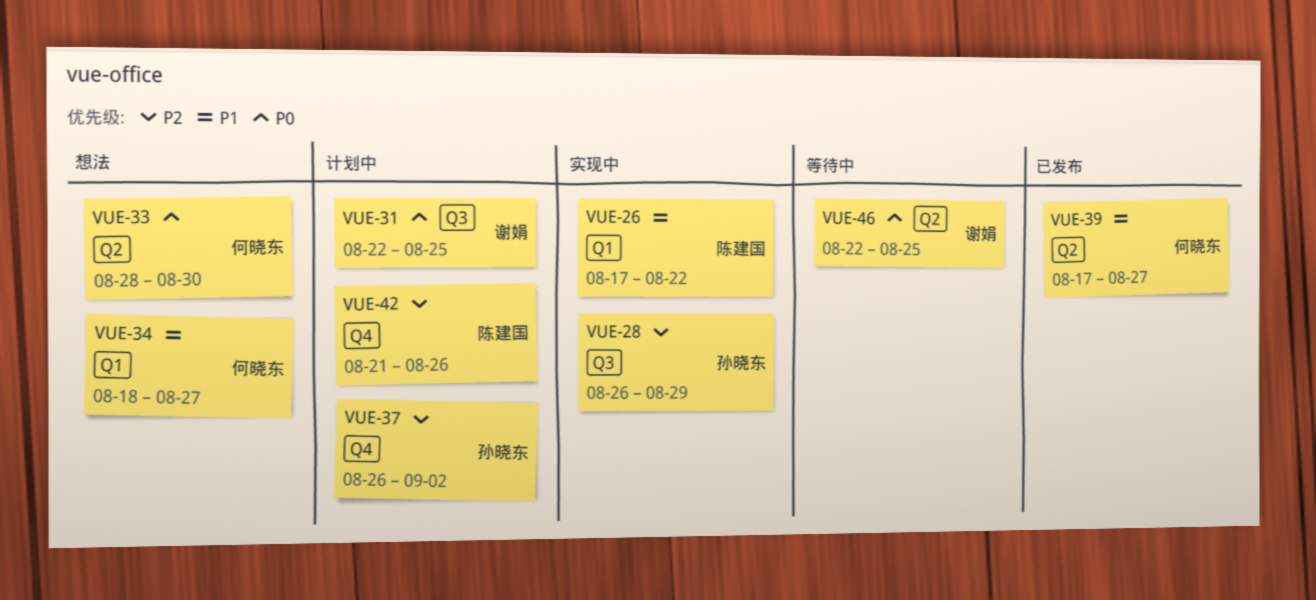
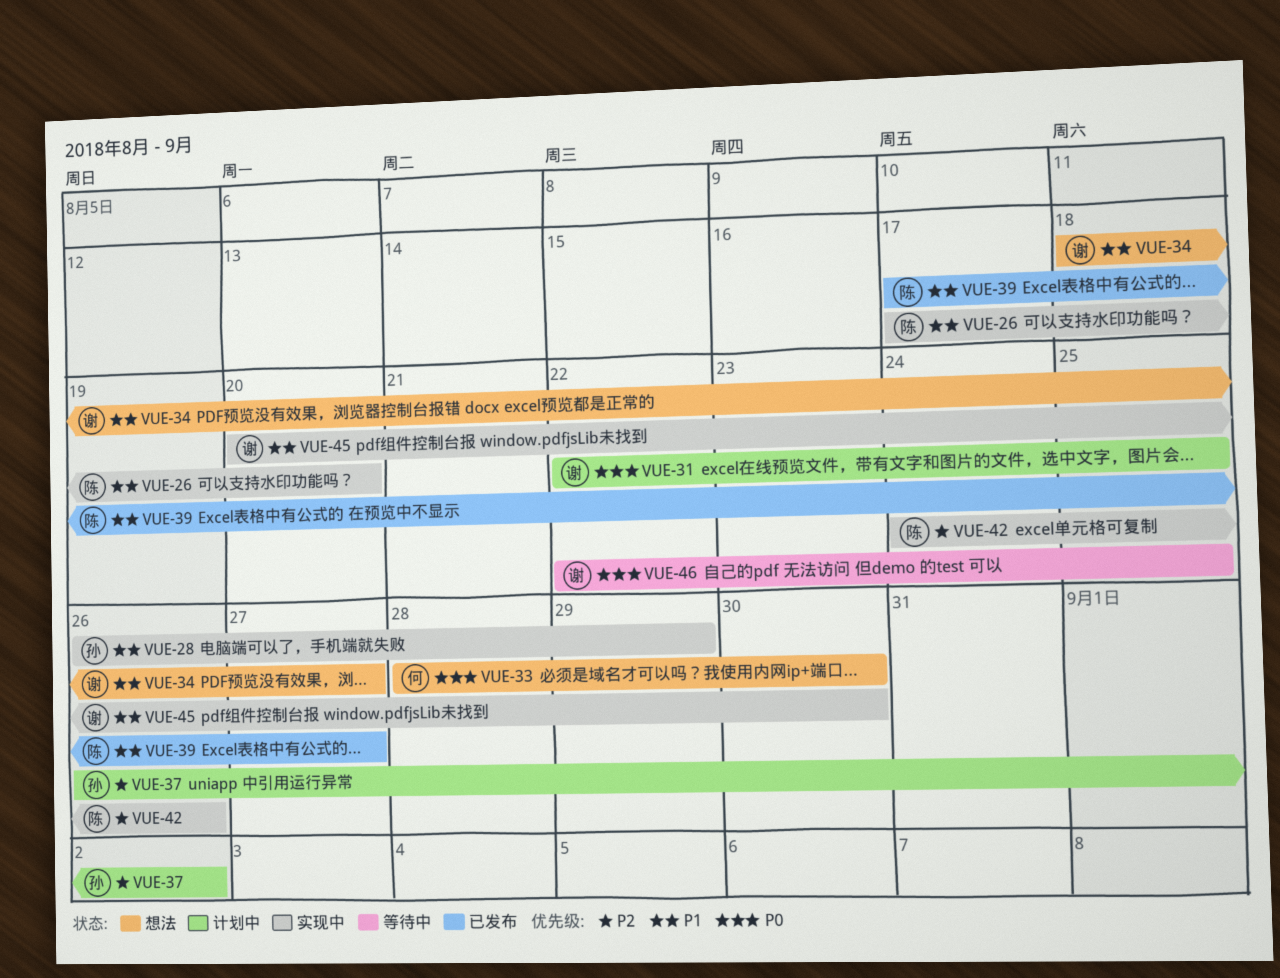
VUE-26, due: Aug 22 -> Aug 20
VUE-28, priority: P2 -> P1
VUE-34, owner: 何晓东 -> 谢娟
VUE-39, owner: 何晓东 -> 陈建国
VUE-42, status: 计划中 -> 实现中
VUE-42, start: Aug 21 -> Aug 24
VUE-45: none -> present

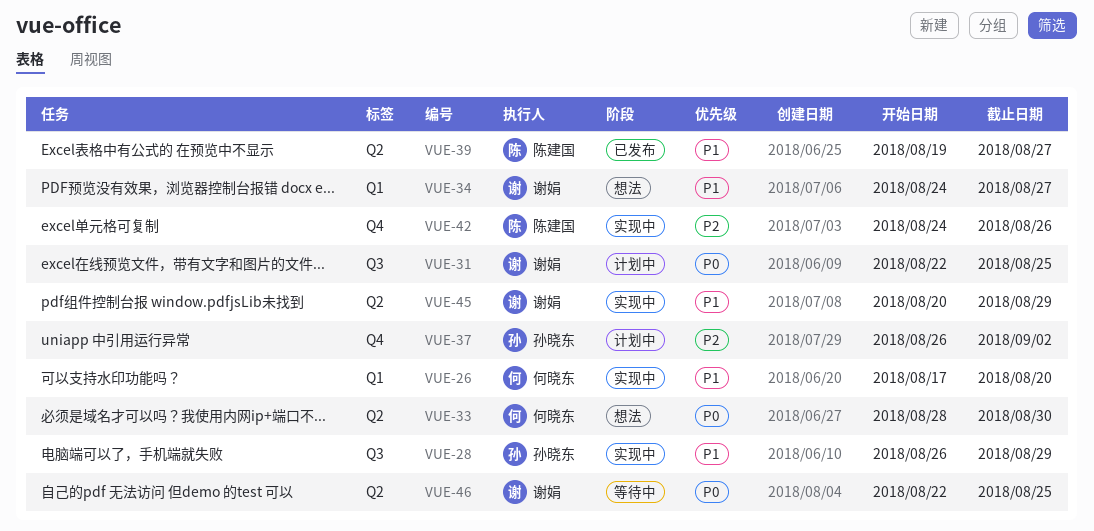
VUE-26, owner: 陈建国 -> 何晓东
VUE-34, start: Aug 18 -> Aug 24
VUE-39, start: Aug 17 -> Aug 19
VUE-45, due: Aug 30 -> Aug 29

